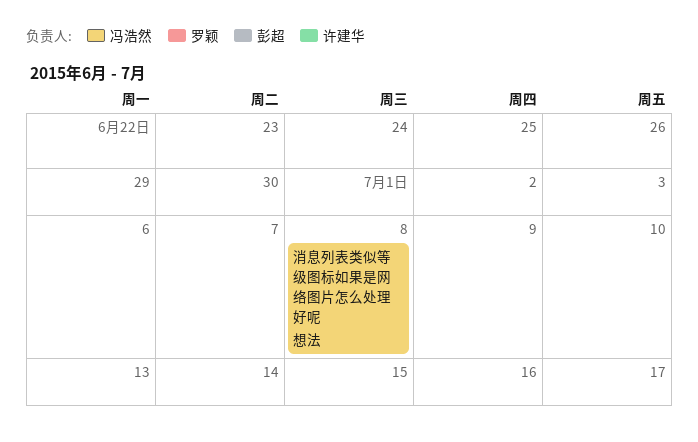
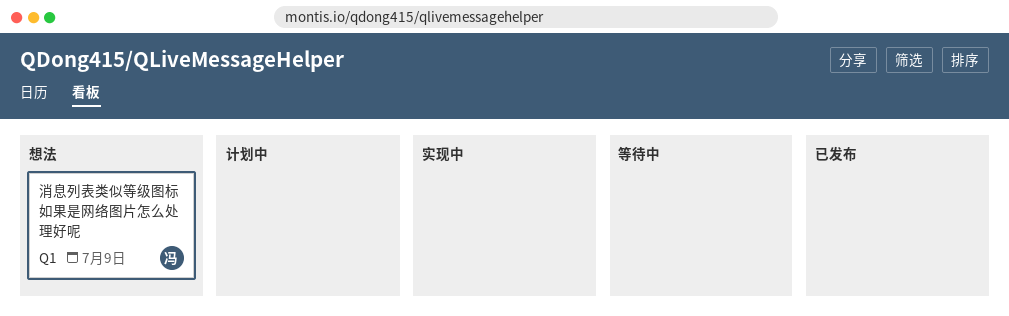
消息列表类似等级图标如果是网络图片怎么处理好呢, due: Jul 8 -> Jul 9

